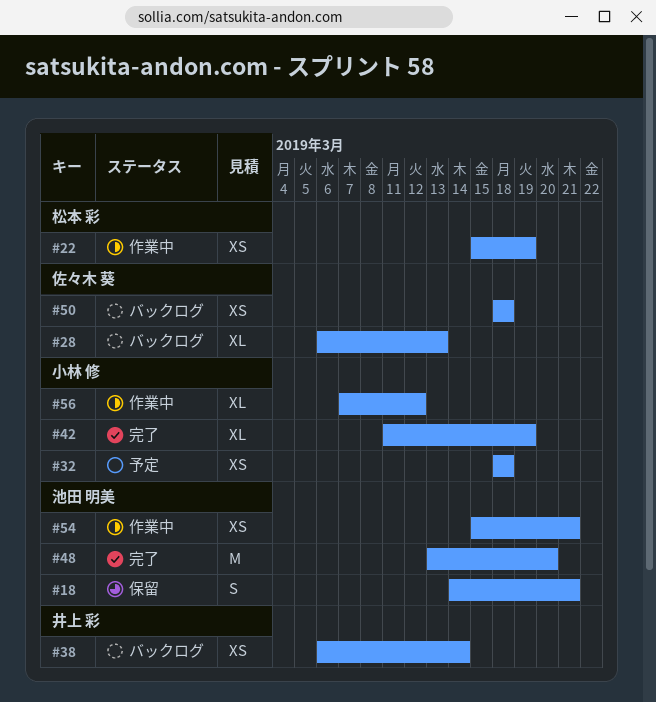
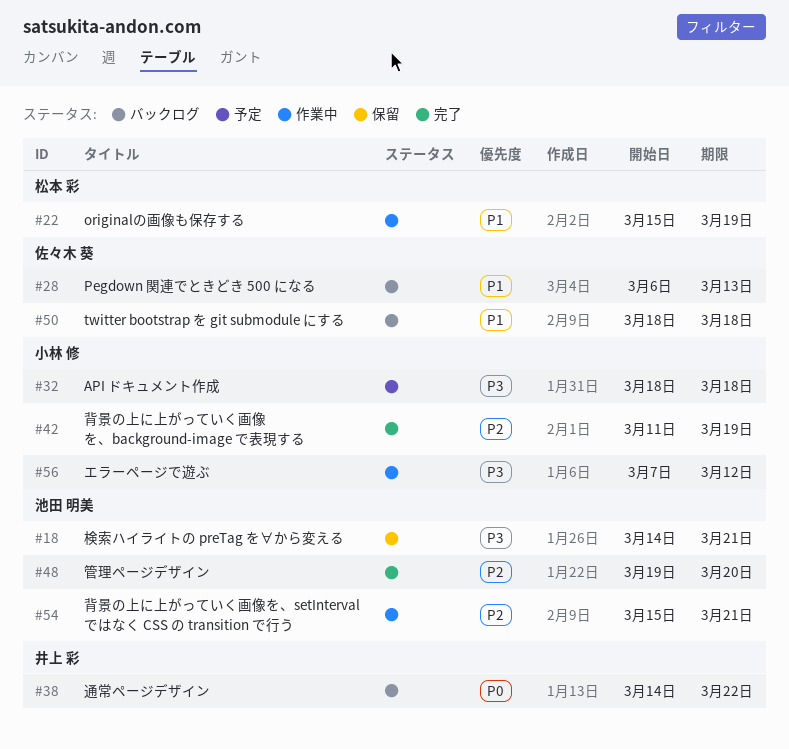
#38, start: Mar 6 -> Mar 14
#38, due: Mar 14 -> Mar 22
#48, start: Mar 13 -> Mar 19

